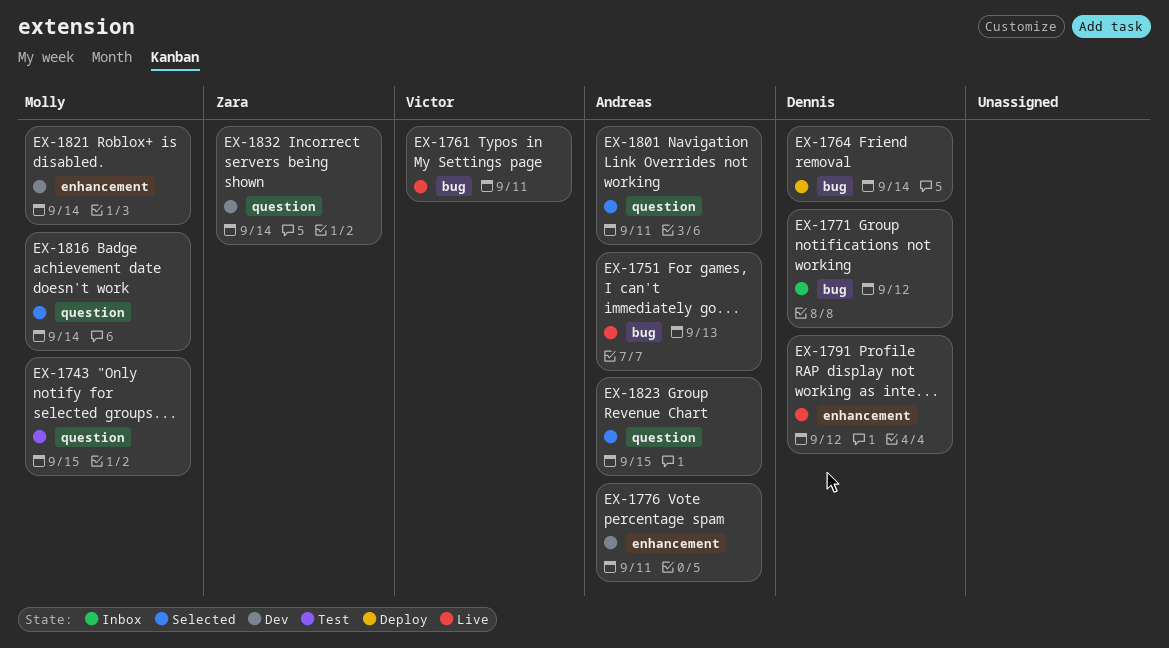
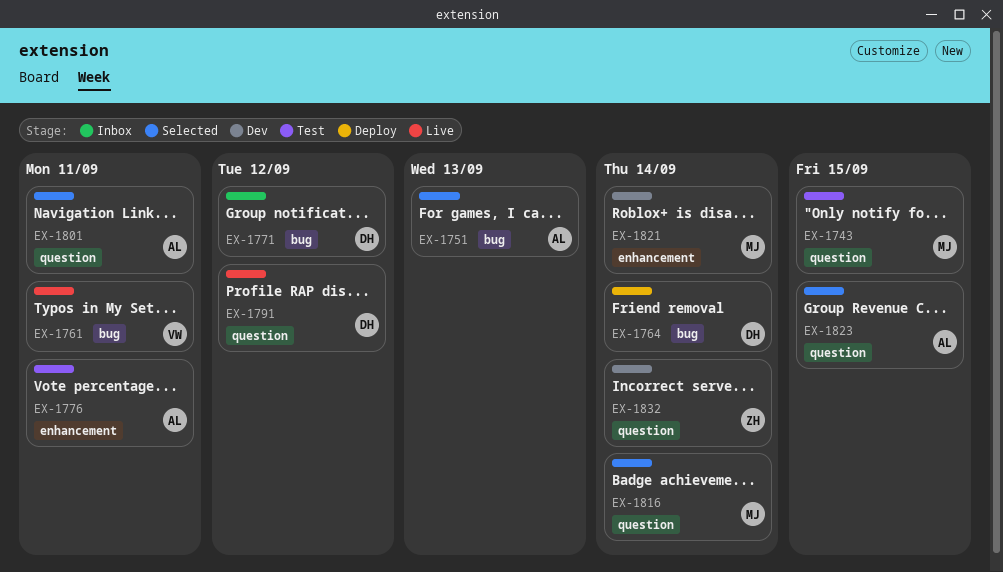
EX-1751, status: Live -> Selected
EX-1776, status: Dev -> Test
EX-1791, label: enhancement -> question

